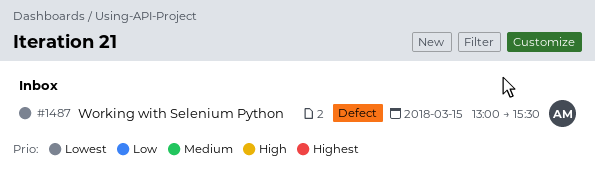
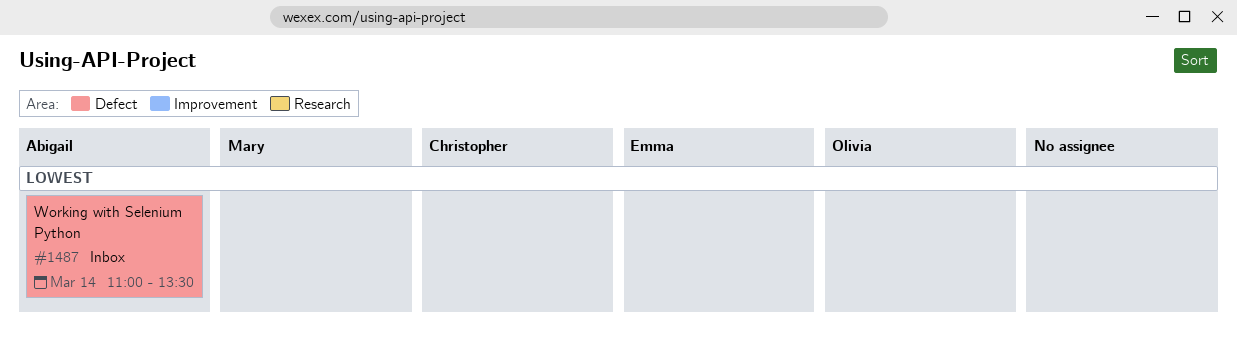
#1487, day: Mar 15 -> Mar 14
#1487, begins: 13:00 -> 11:00
#1487, ends: 15:30 -> 13:30

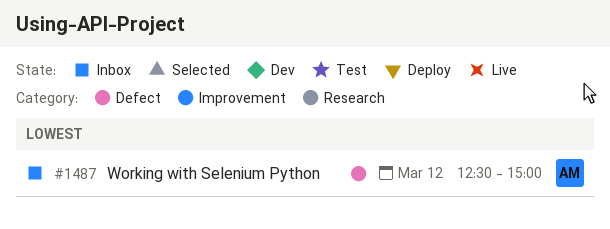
#1487, day: Mar 14 -> Mar 12
#1487, begins: 11:00 -> 12:30
#1487, ends: 13:30 -> 15:00

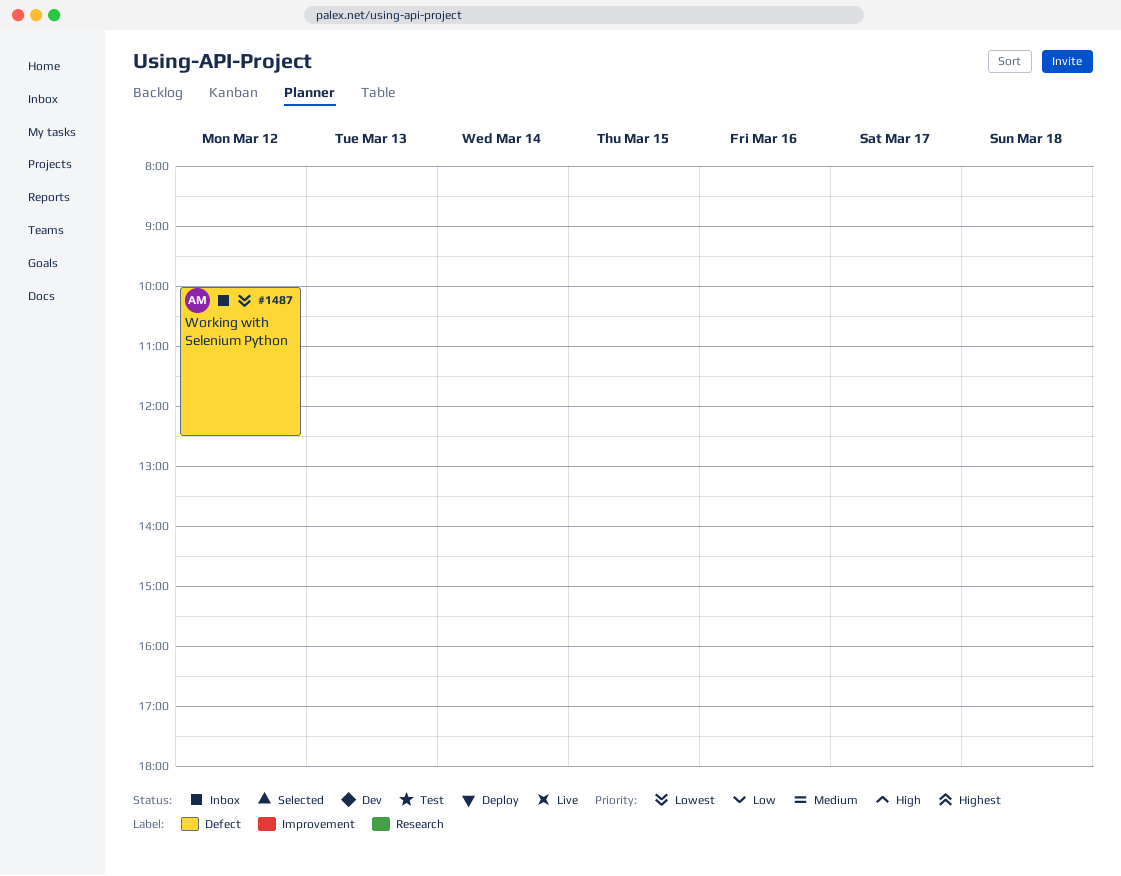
#1487, begins: 12:30 -> 10:00
#1487, ends: 15:00 -> 12:30

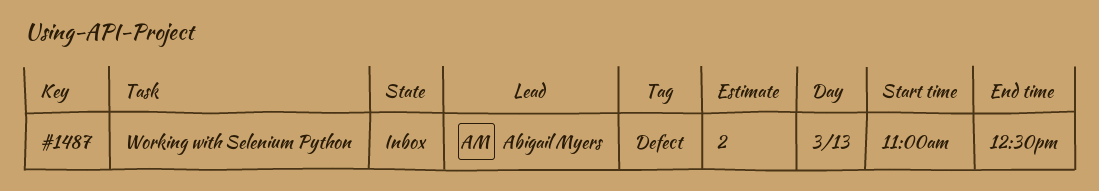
#1487, day: Mar 12 -> Mar 13
#1487, begins: 10:00 -> 11:00

